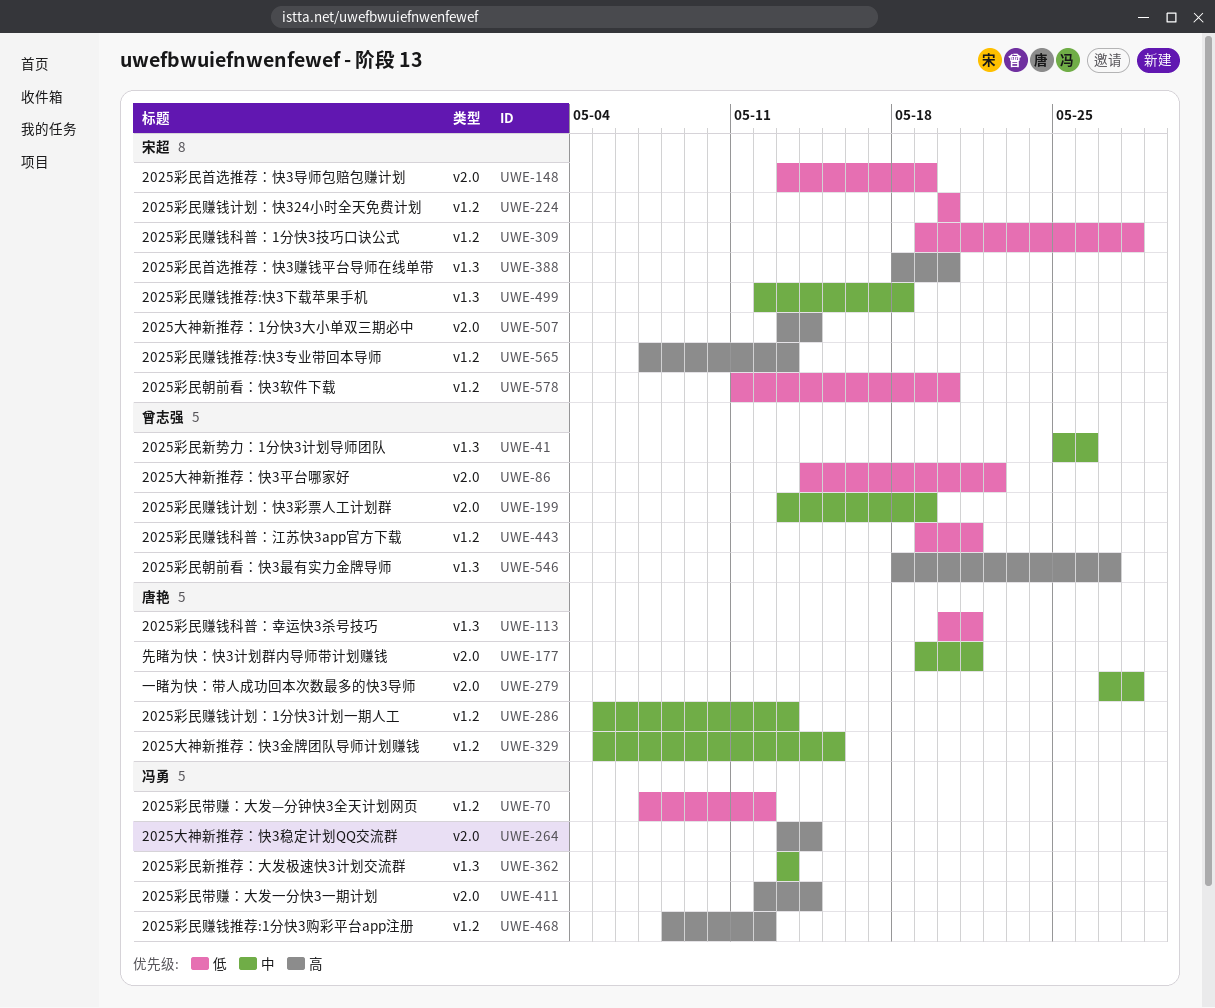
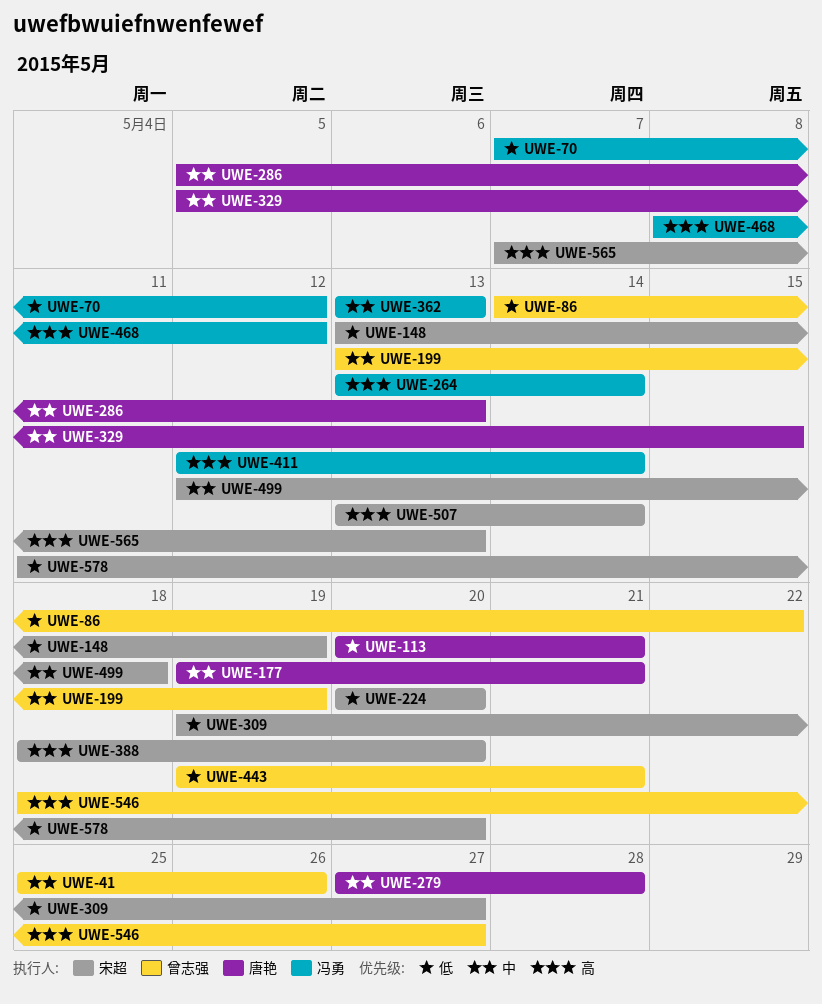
UWE-309, due: May 28 -> May 27

